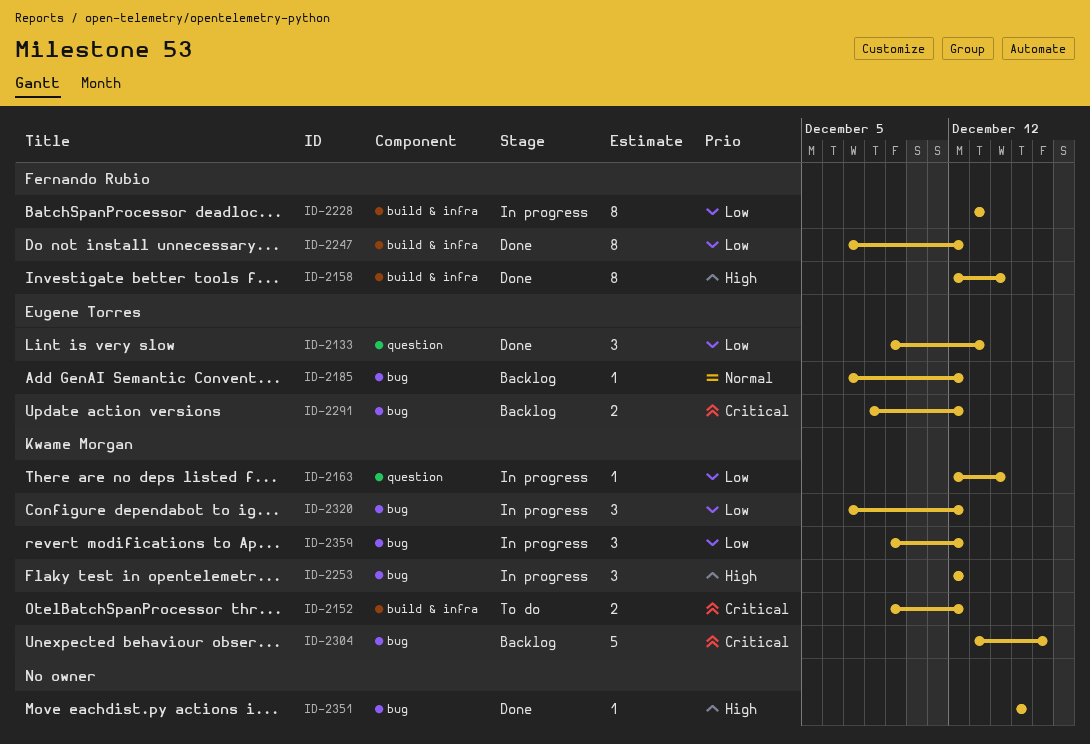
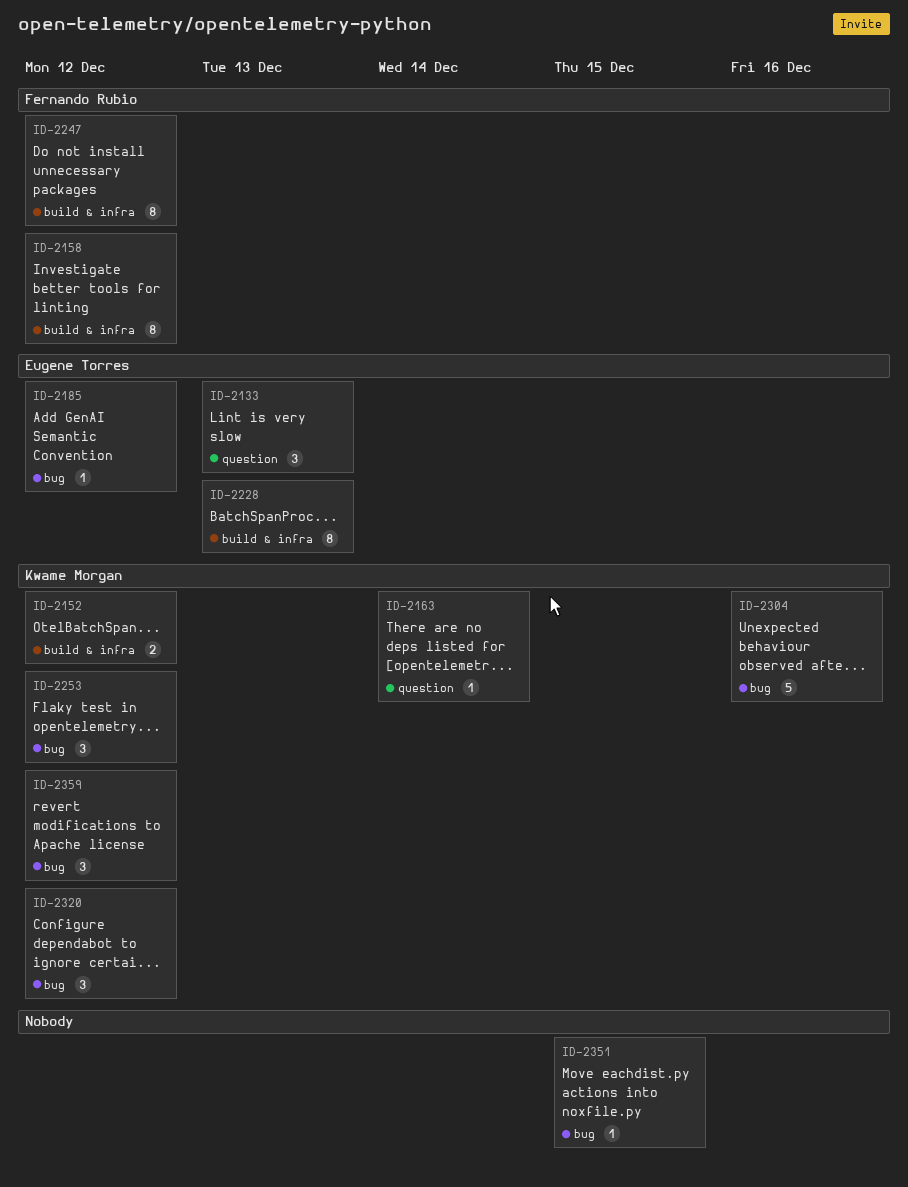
ID-2158, due: Dec 14 -> Dec 12
ID-2228, owner: Fernando Rubio -> Eugene Torres
ID-2291: present -> none

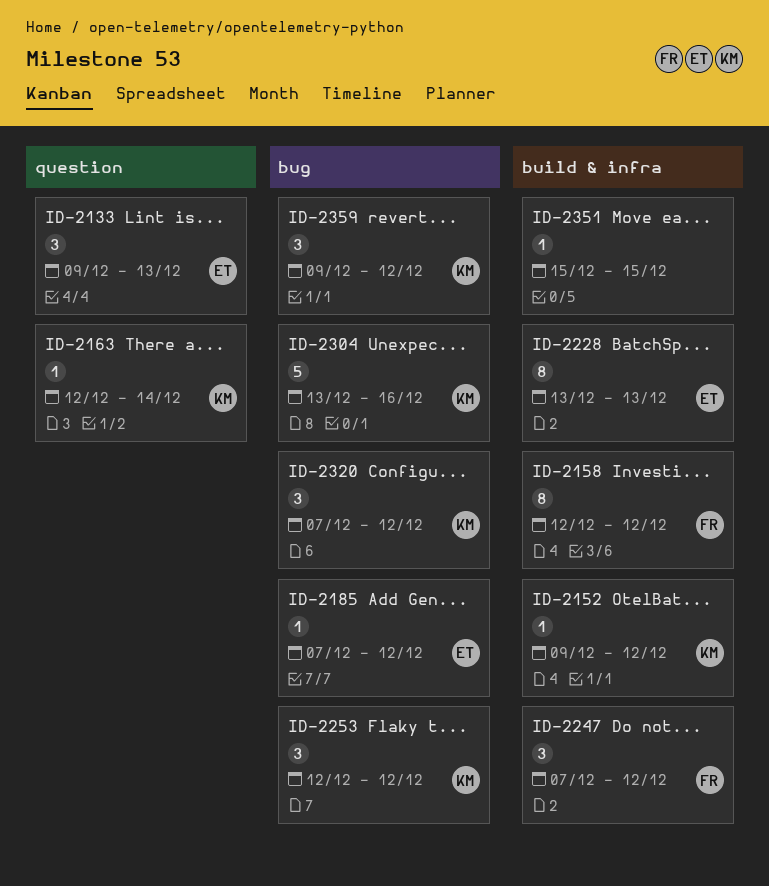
ID-2152, estimate: 2 -> 1
ID-2247, estimate: 8 -> 3
ID-2351, label: bug -> build & infra

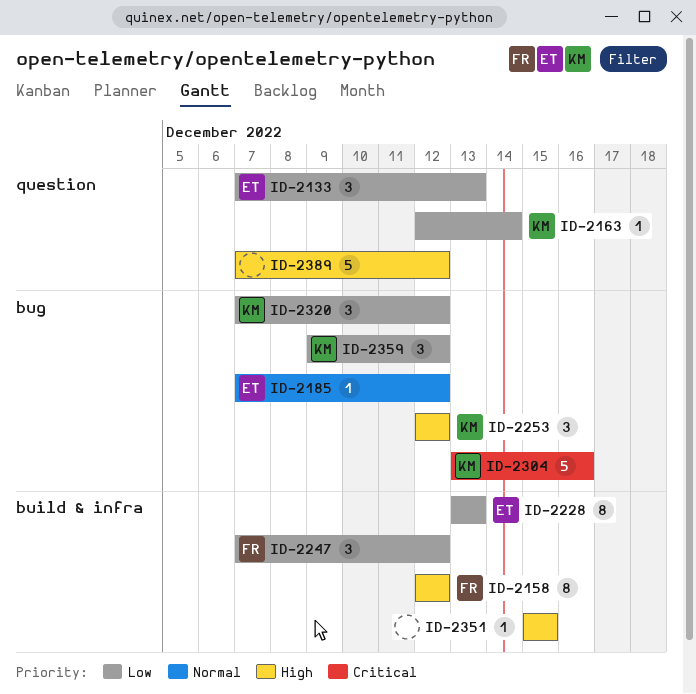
ID-2133, start: Dec 9 -> Dec 7
ID-2152: present -> none
ID-2389: none -> present

